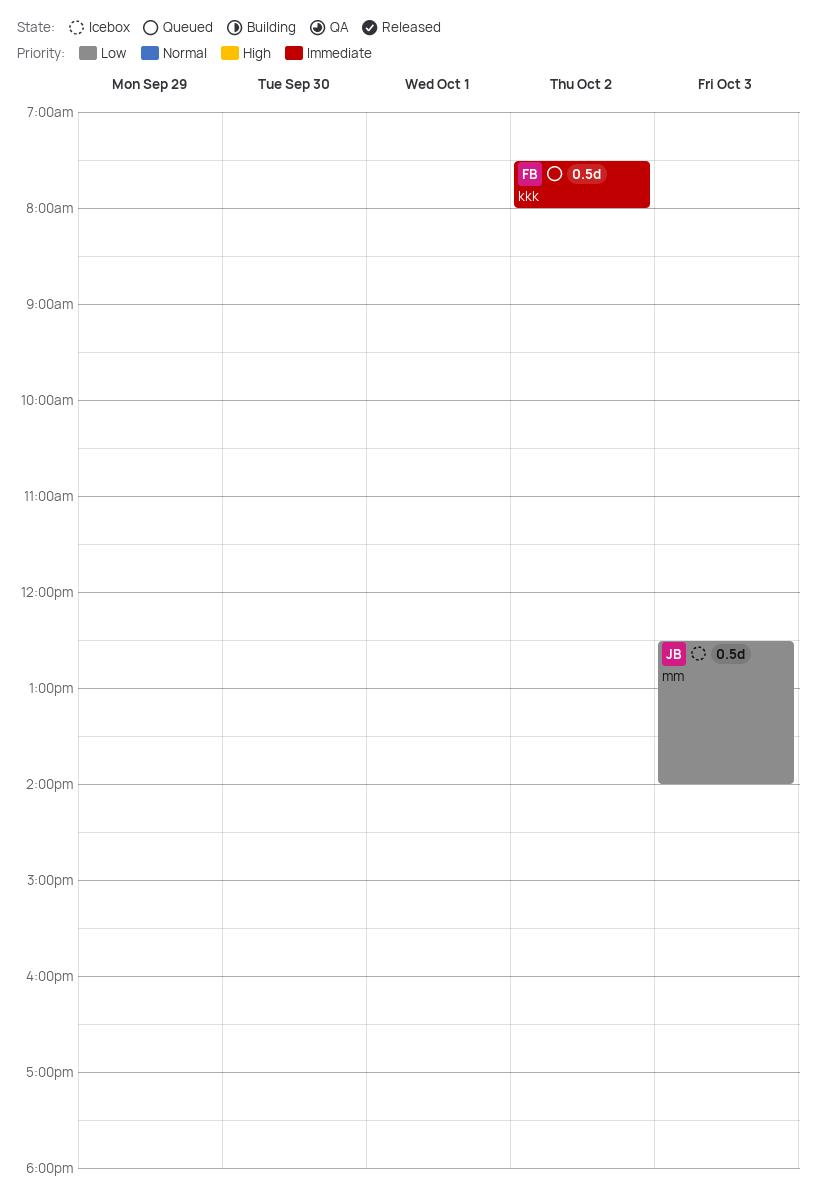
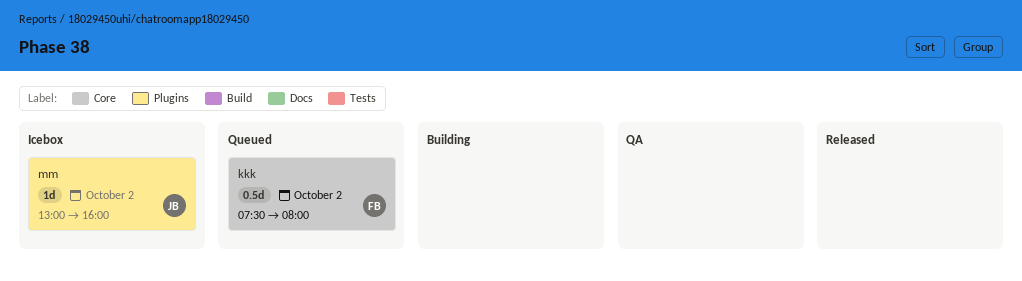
mm, estimate: 0.5d -> 1d
mm, day: Oct 3 -> Oct 2
mm, begins: 12:30 -> 13:00
mm, ends: 14:00 -> 16:00

